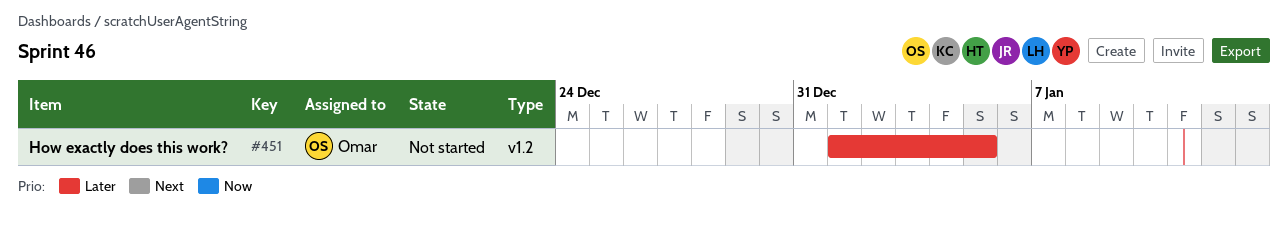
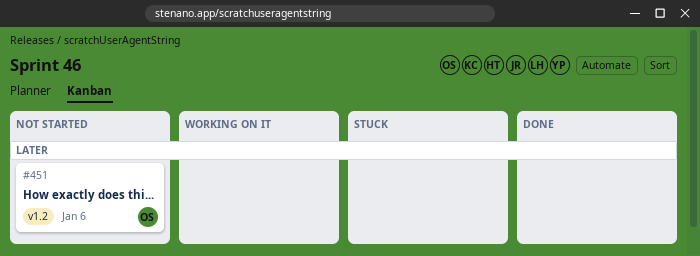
#451, due: Jan 5 -> Jan 6

